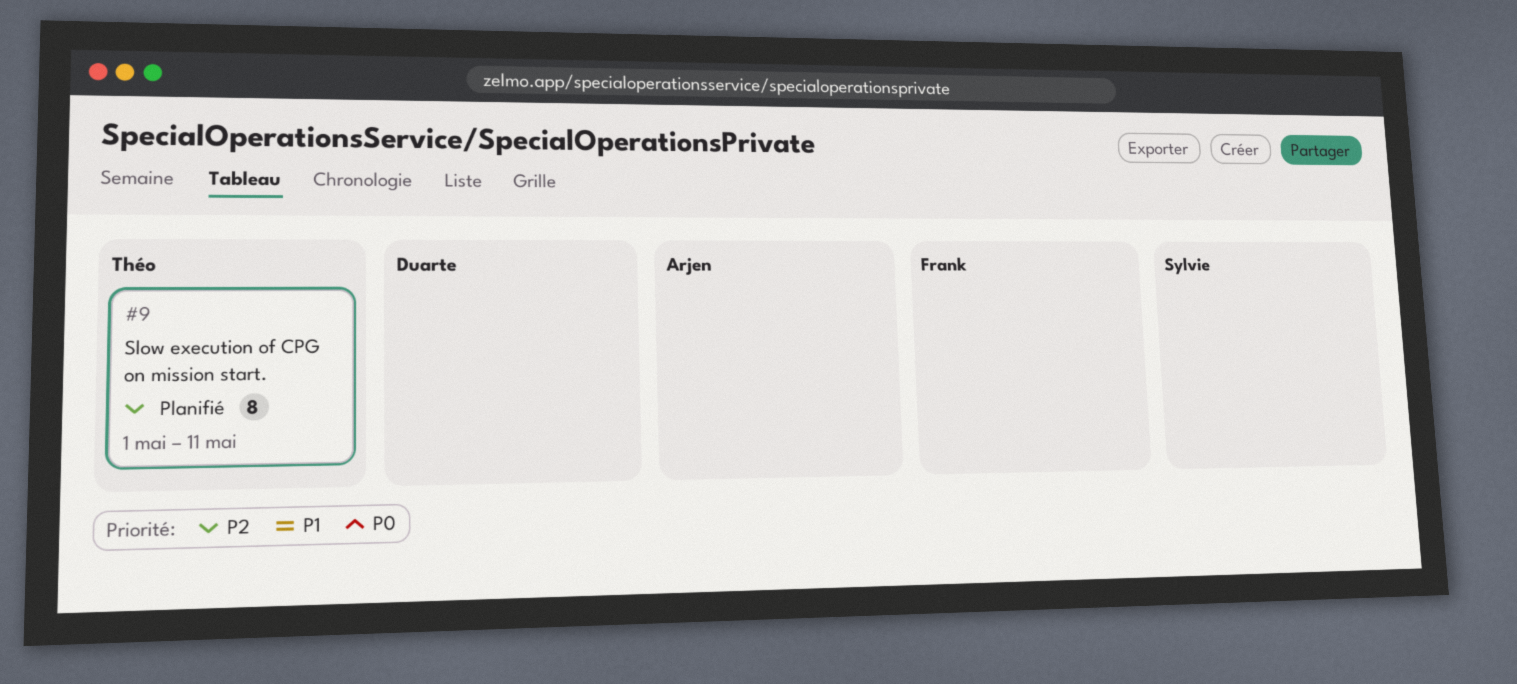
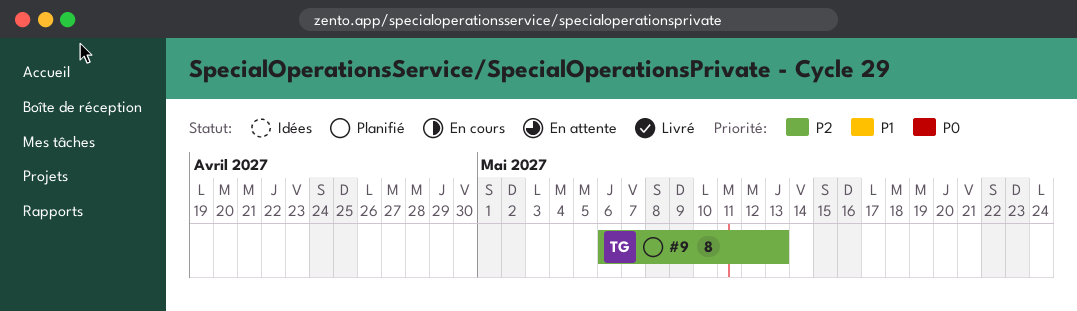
#9, start: May 1 -> May 6
#9, due: May 11 -> May 13

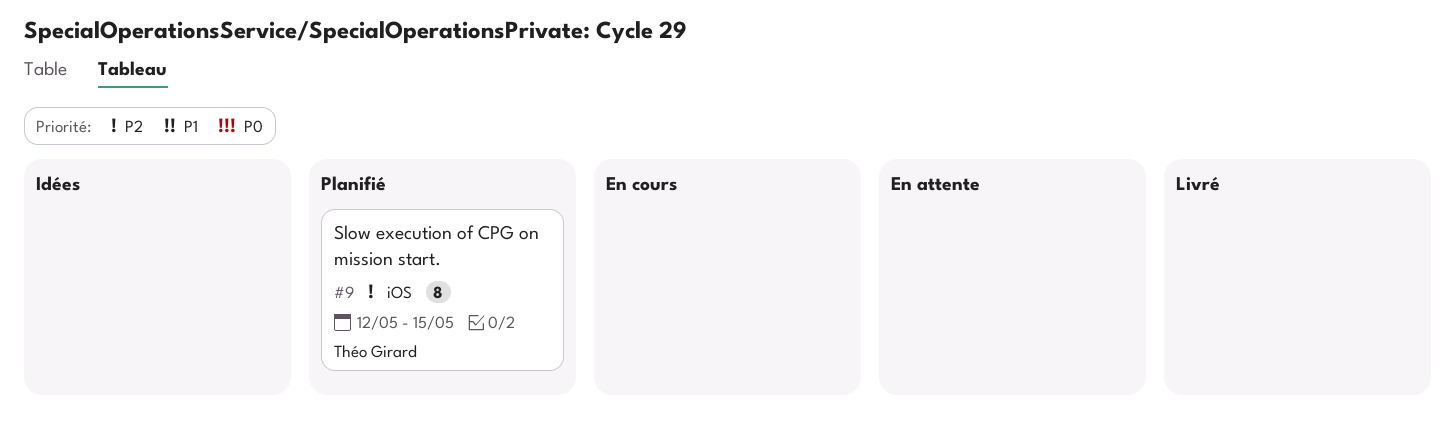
#9, start: May 6 -> May 12
#9, due: May 13 -> May 15

